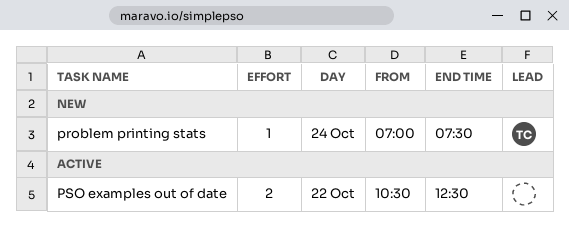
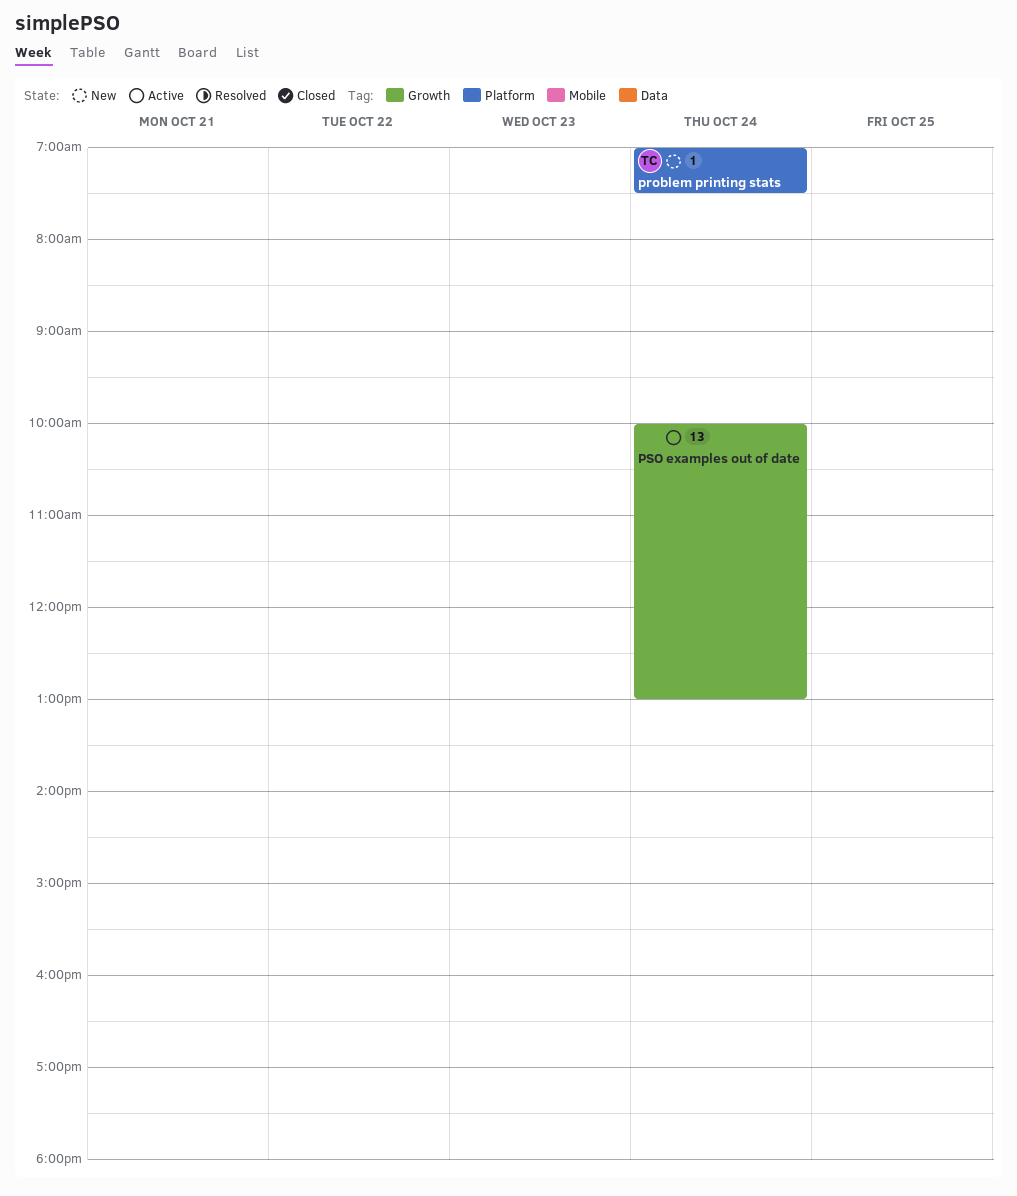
PSO examples out of date, estimate: 2 -> 13
PSO examples out of date, day: Oct 22 -> Oct 24
PSO examples out of date, begins: 10:30 -> 10:00
PSO examples out of date, ends: 12:30 -> 13:00

